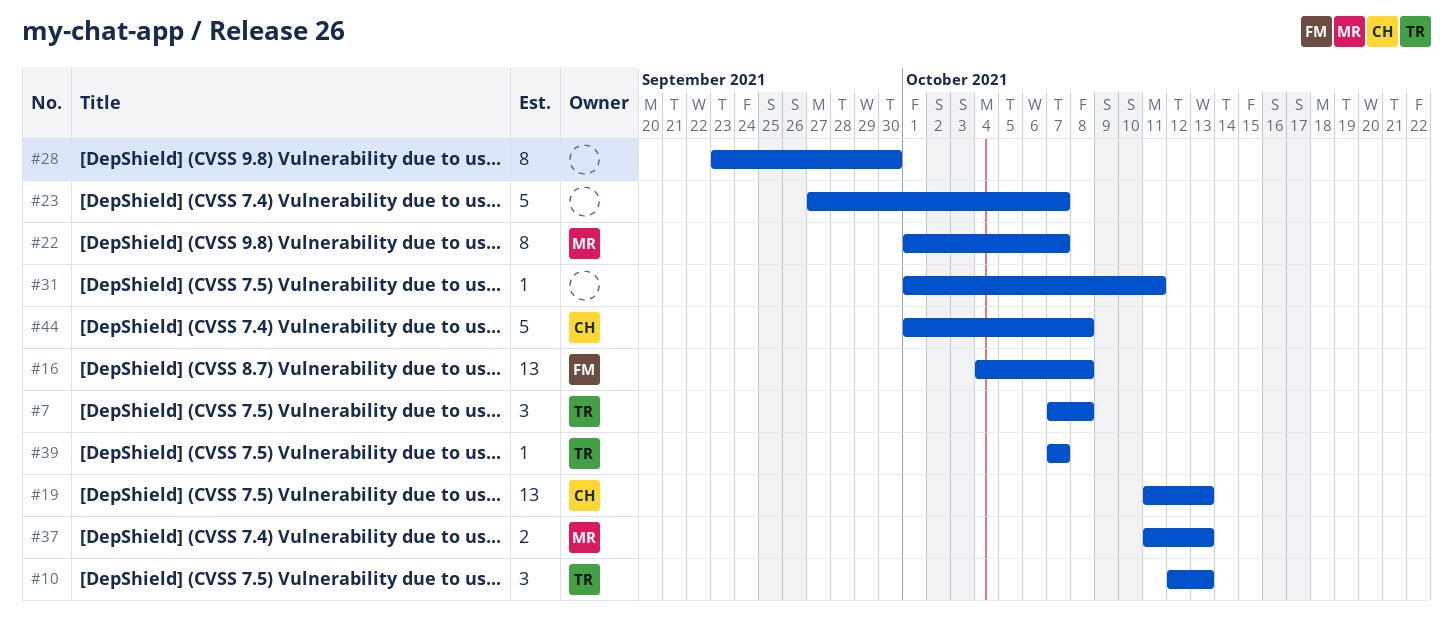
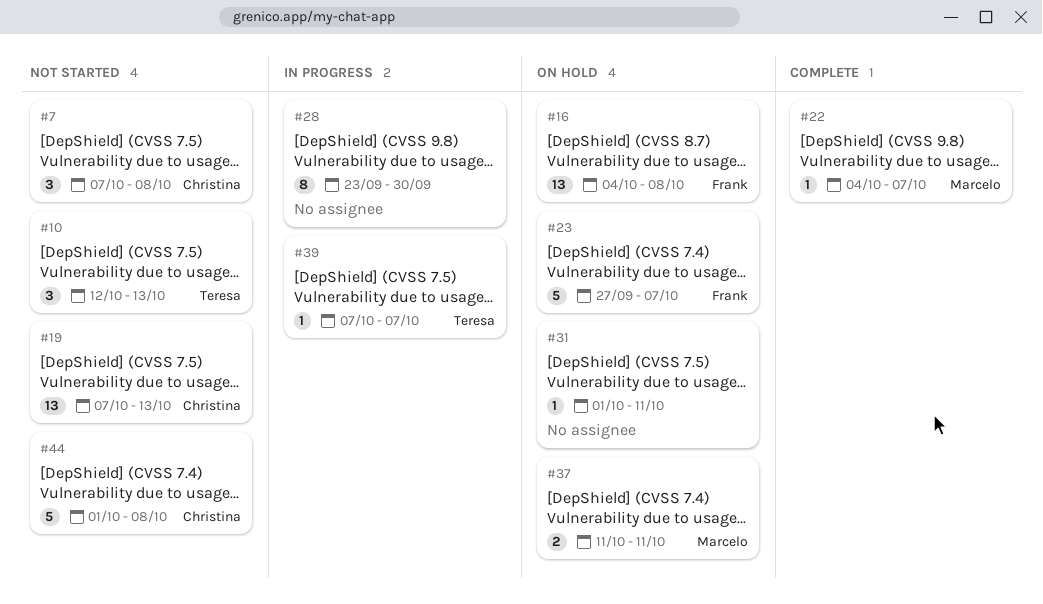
#7, owner: Teresa -> Christina
#19, start: Oct 11 -> Oct 7
#22, estimate: 8 -> 1
#22, start: Oct 1 -> Oct 4
#23, owner: none -> Frank
#37, due: Oct 13 -> Oct 11

